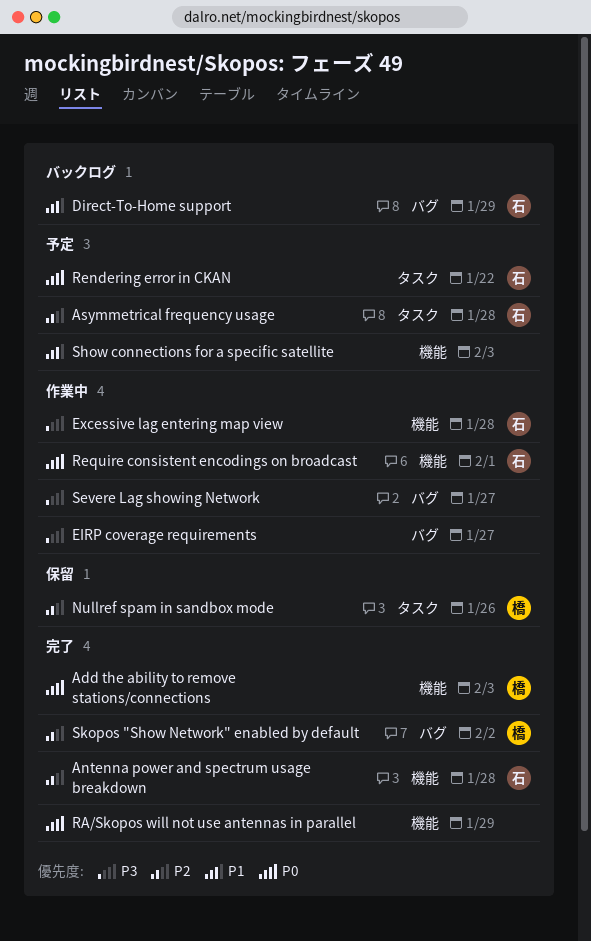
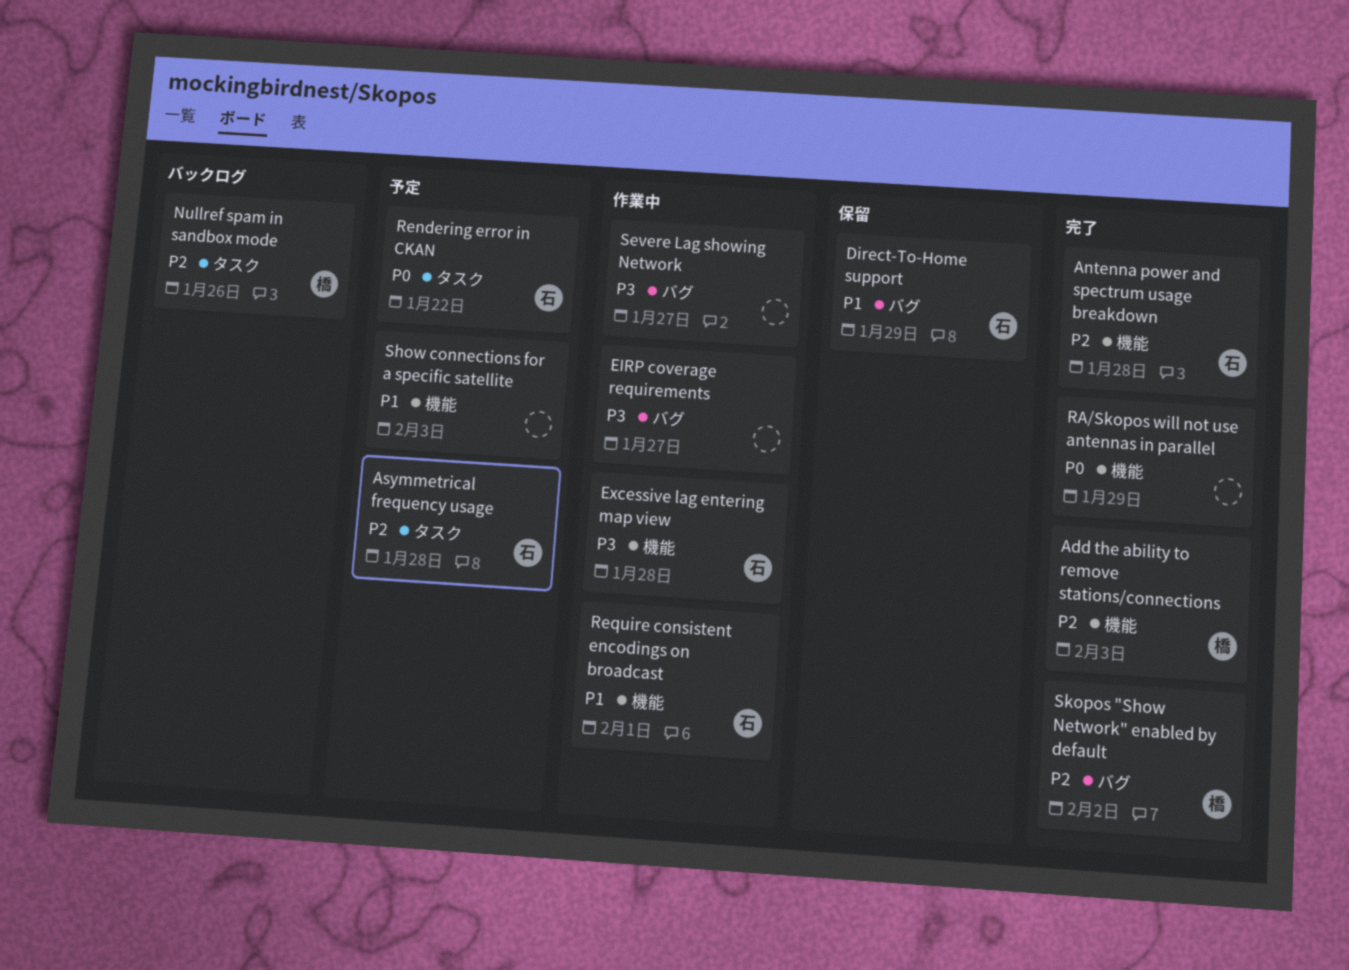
Add the ability to remove stations/connections, priority: P0 -> P2
Direct-To-Home support, status: バックログ -> 保留
Nullref spam in sandbox mode, status: 保留 -> バックログ
Require consistent encodings on broadcast, priority: P0 -> P1

